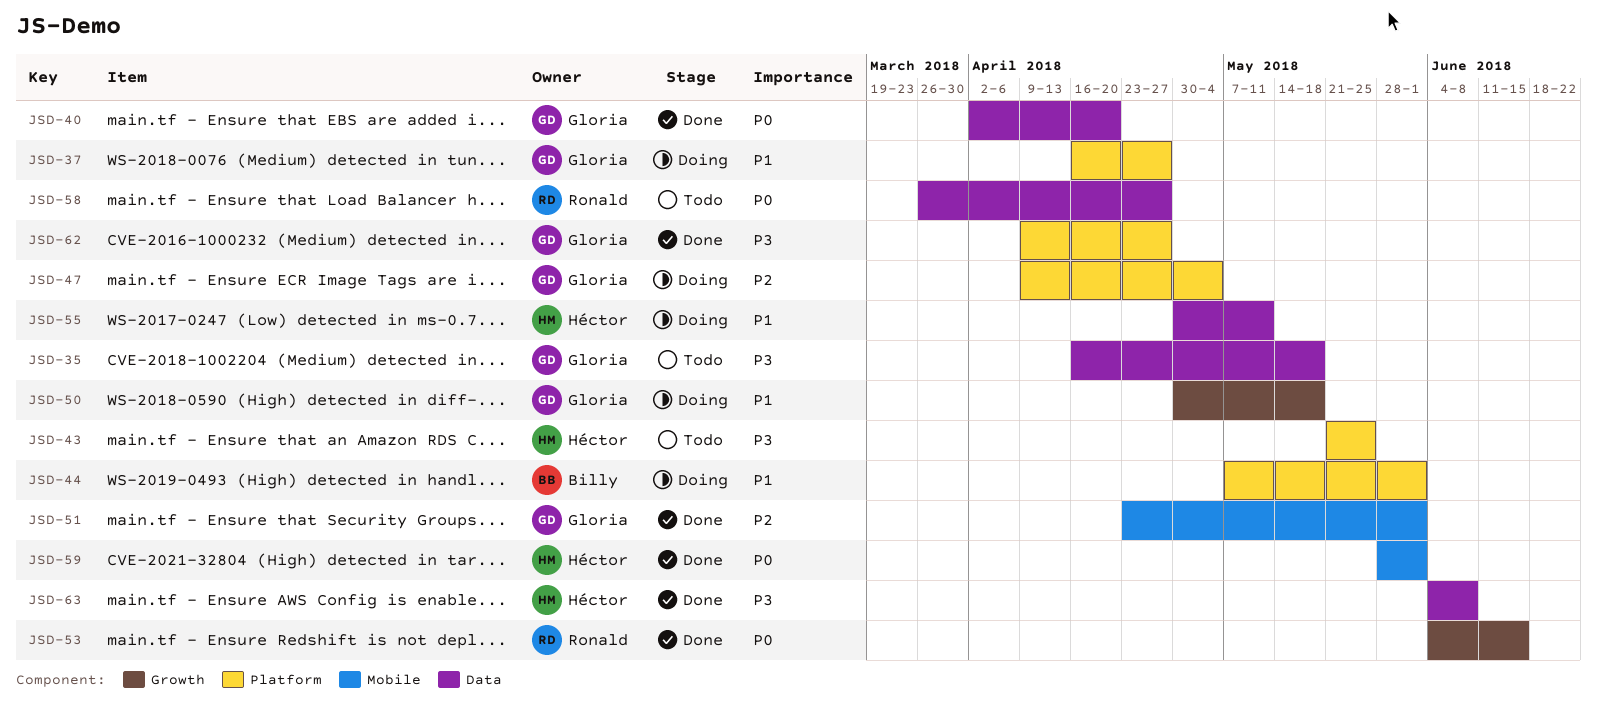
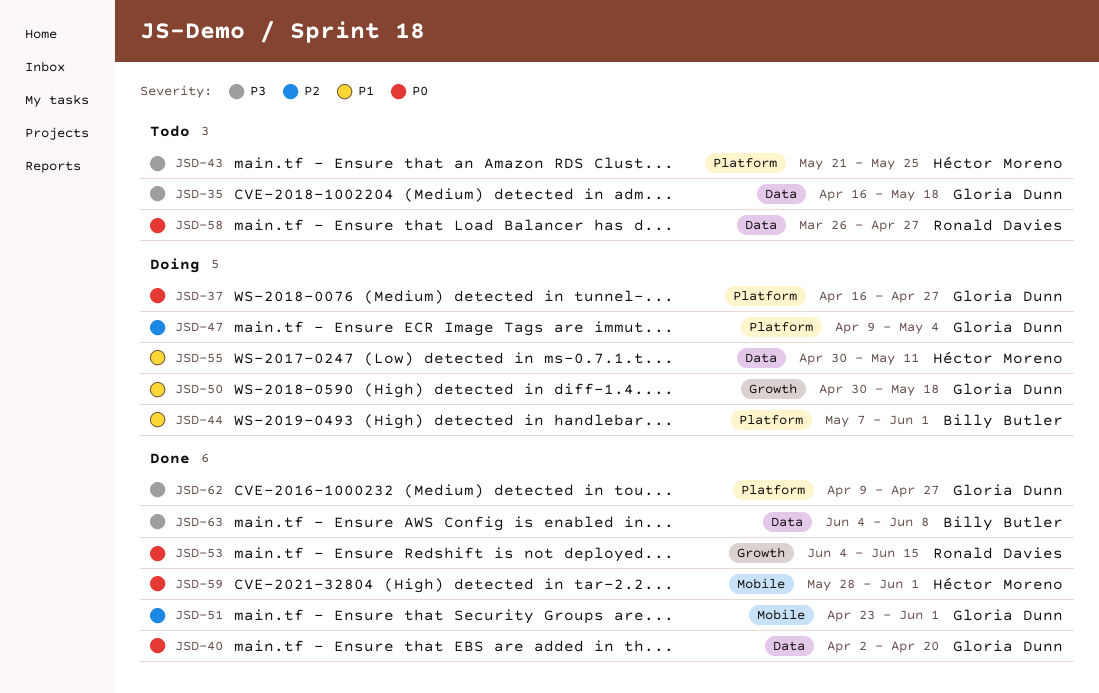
JSD-37, priority: P1 -> P0
JSD-63, owner: Héctor Moreno -> Billy Butler

